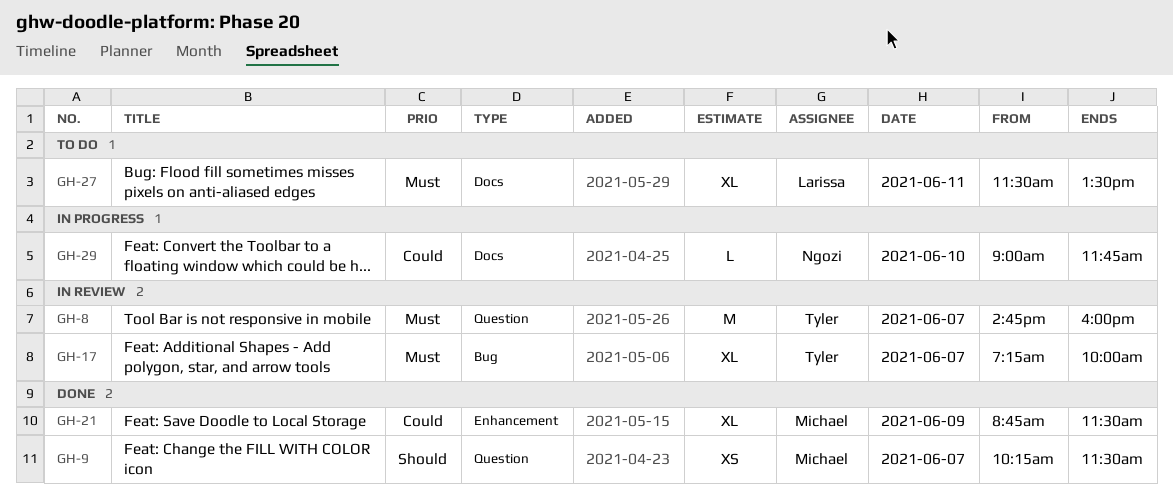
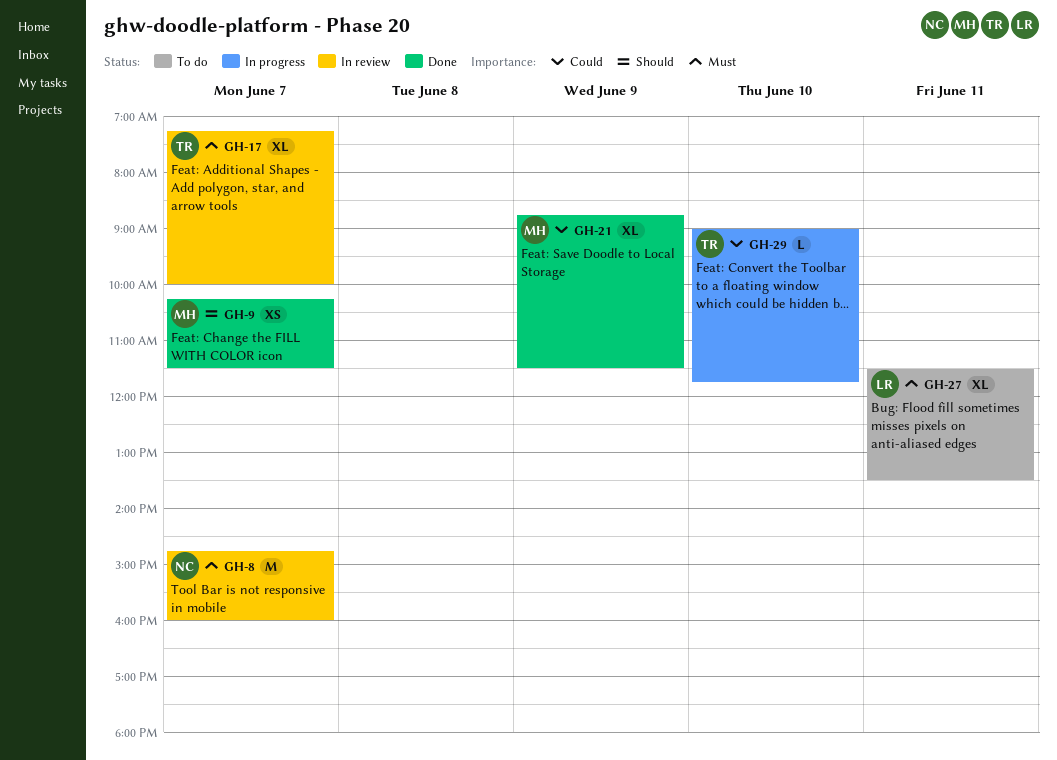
GH-8, owner: Tyler -> Ngozi
GH-29, owner: Ngozi -> Tyler

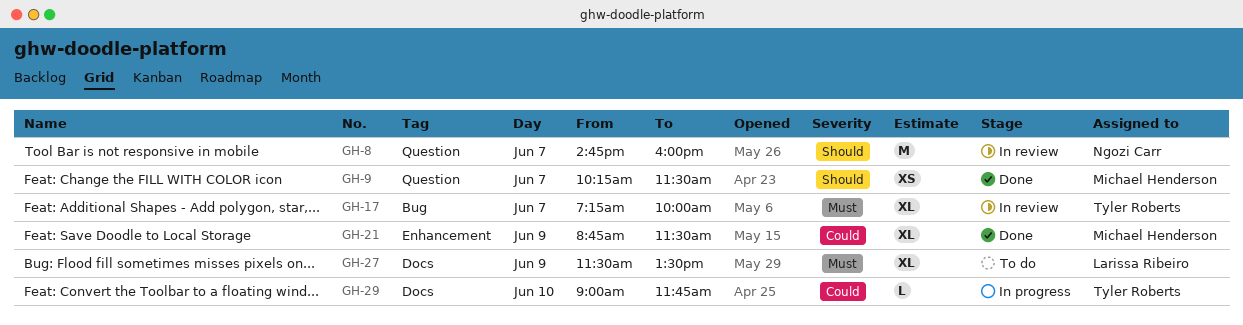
GH-8, priority: Must -> Should
GH-27, day: Jun 11 -> Jun 9

